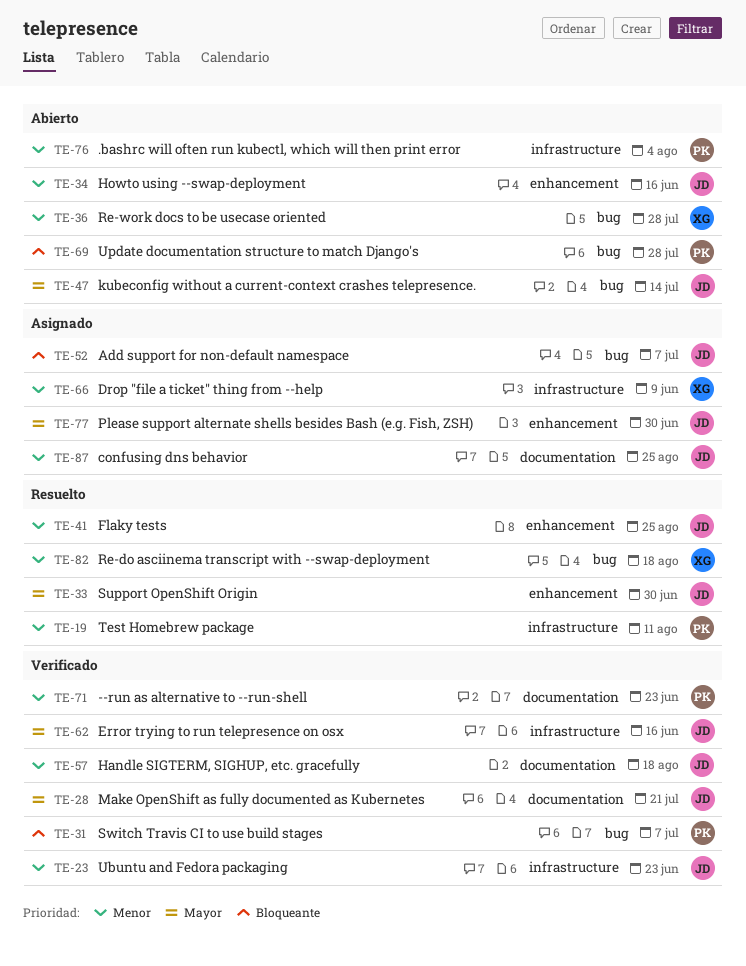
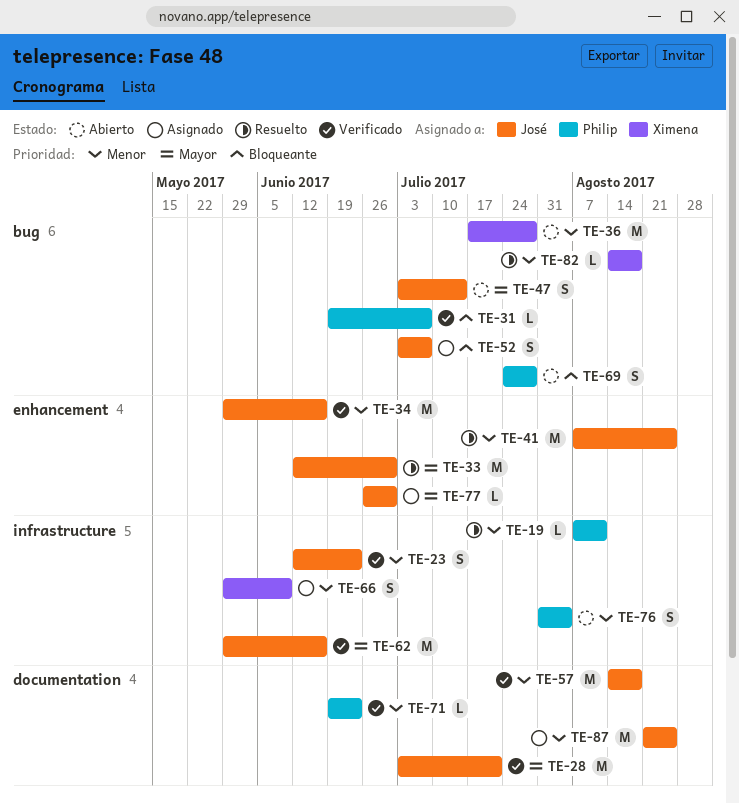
TE-34, status: Abierto -> Verificado

